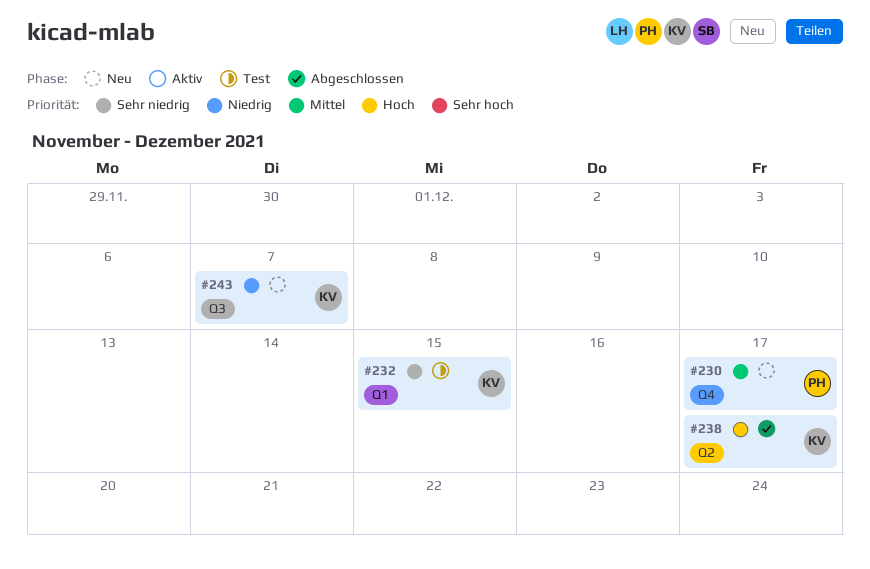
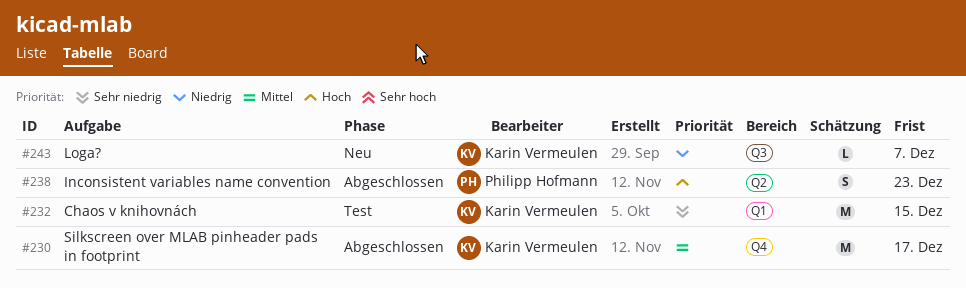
#230, status: Neu -> Abgeschlossen
#230, owner: Philipp Hofmann -> Karin Vermeulen
#238, owner: Karin Vermeulen -> Philipp Hofmann
#238, due: Dec 17 -> Dec 23

